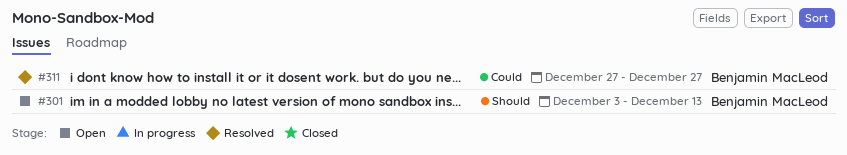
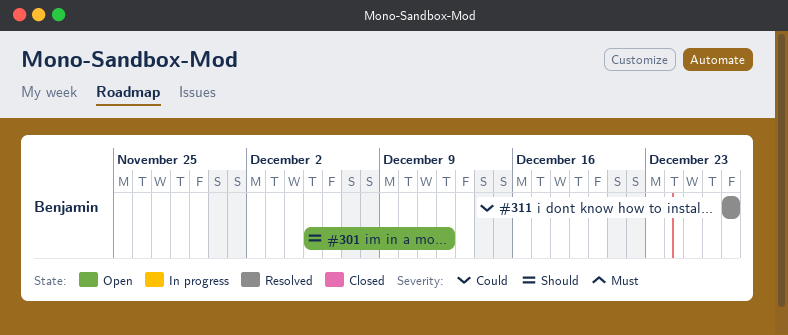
#301, start: Dec 3 -> Dec 5
#301, due: Dec 13 -> Dec 12

